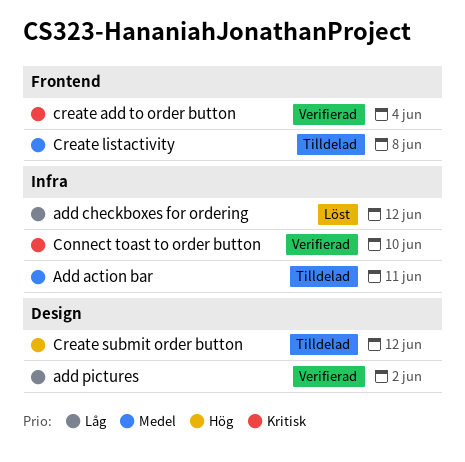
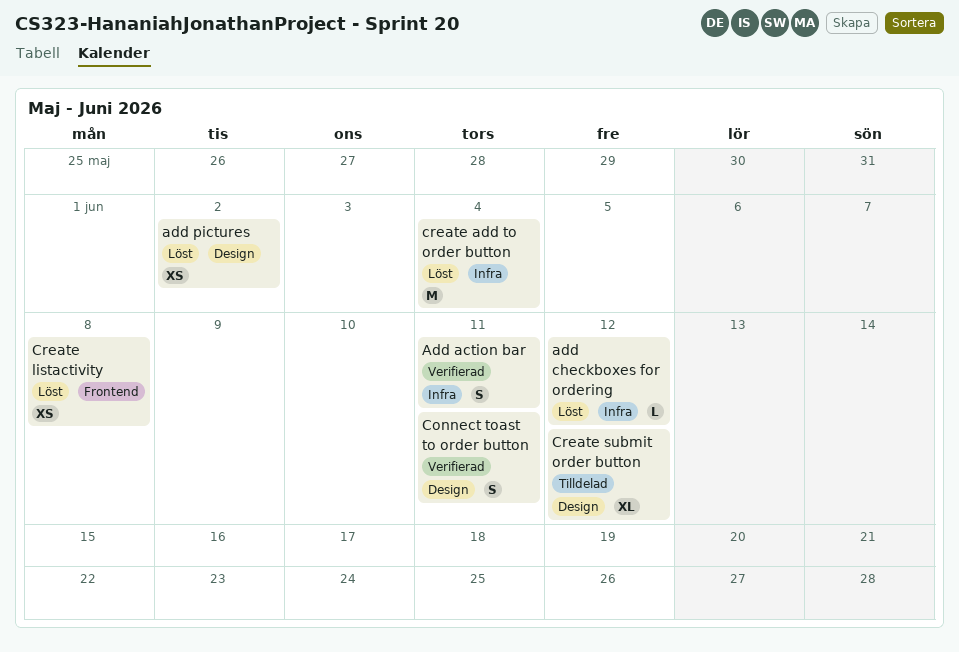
Add action bar, status: Tilldelad -> Verifierad
add pictures, status: Verifierad -> Löst
Connect toast to order button, label: Infra -> Design
Connect toast to order button, due: Jun 10 -> Jun 11
create add to order button, status: Verifierad -> Löst
create add to order button, label: Frontend -> Infra
Create listactivity, status: Tilldelad -> Löst

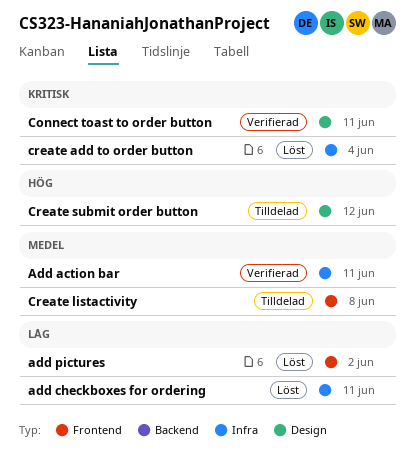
add checkboxes for ordering, due: Jun 12 -> Jun 11
add pictures, label: Design -> Frontend
Create listactivity, status: Löst -> Tilldelad

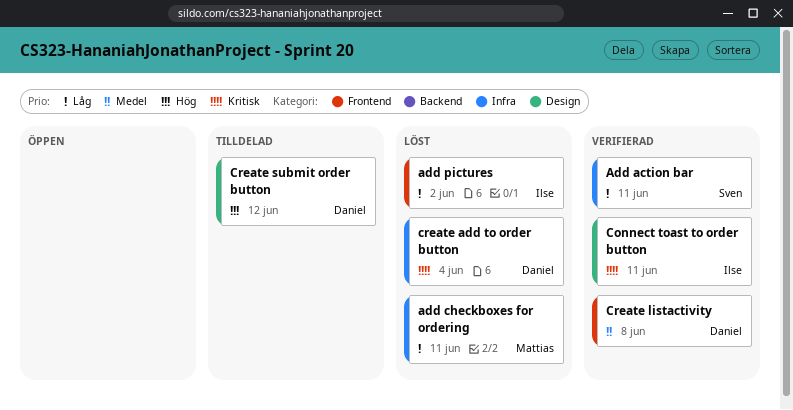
Add action bar, priority: Medel -> Låg
Create listactivity, status: Tilldelad -> Verifierad

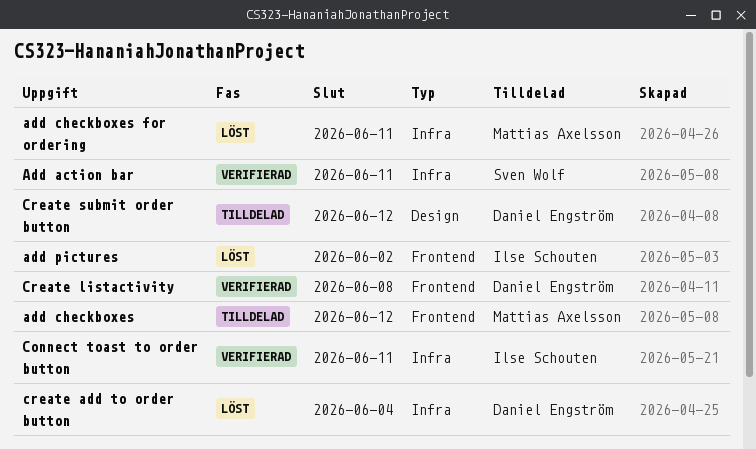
add checkboxes: none -> present
Connect toast to order button, label: Design -> Infra

